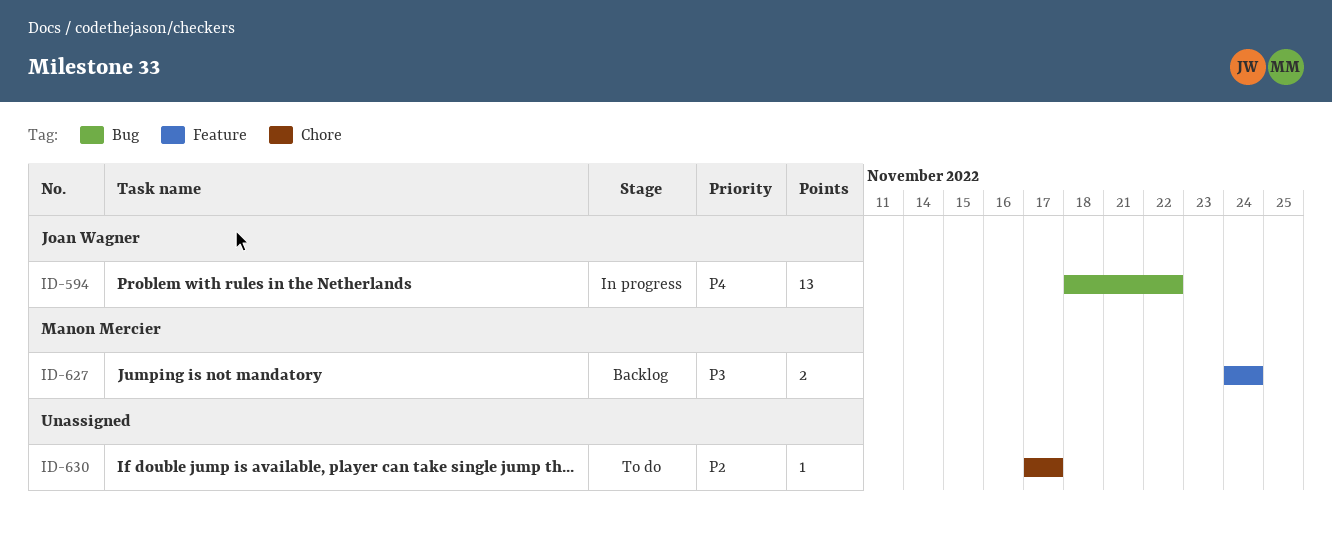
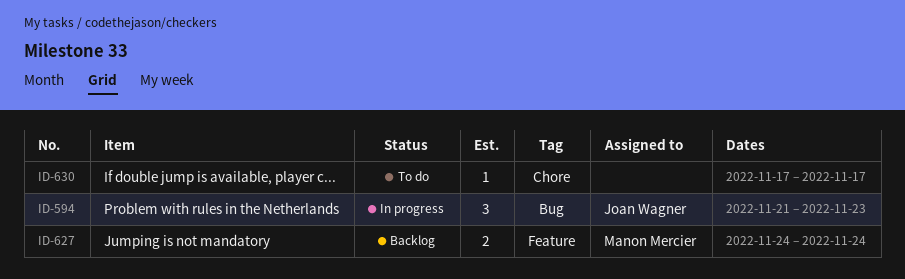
ID-594, estimate: 13 -> 3
ID-594, start: Nov 18 -> Nov 21
ID-594, due: Nov 22 -> Nov 23

